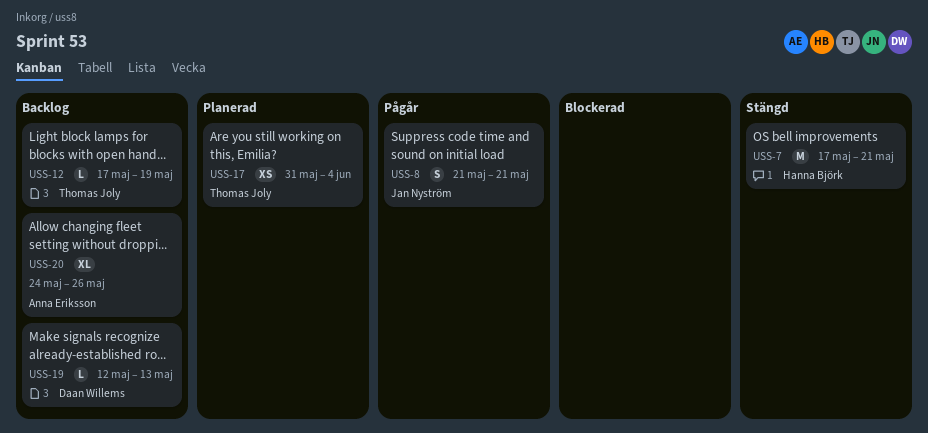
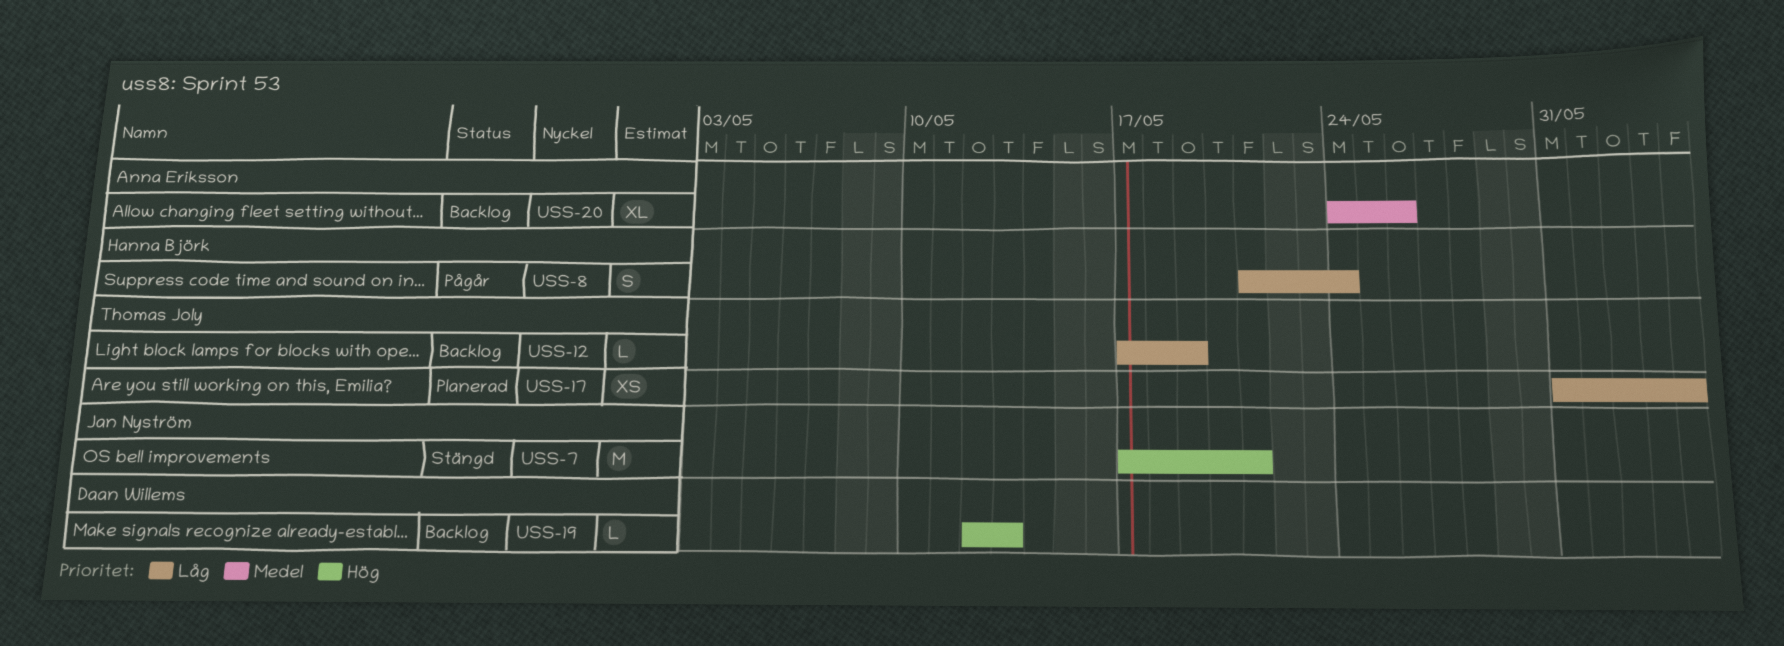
USS-7, owner: Hanna Björk -> Jan Nyström
USS-8, owner: Jan Nyström -> Hanna Björk
USS-8, due: May 21 -> May 24

